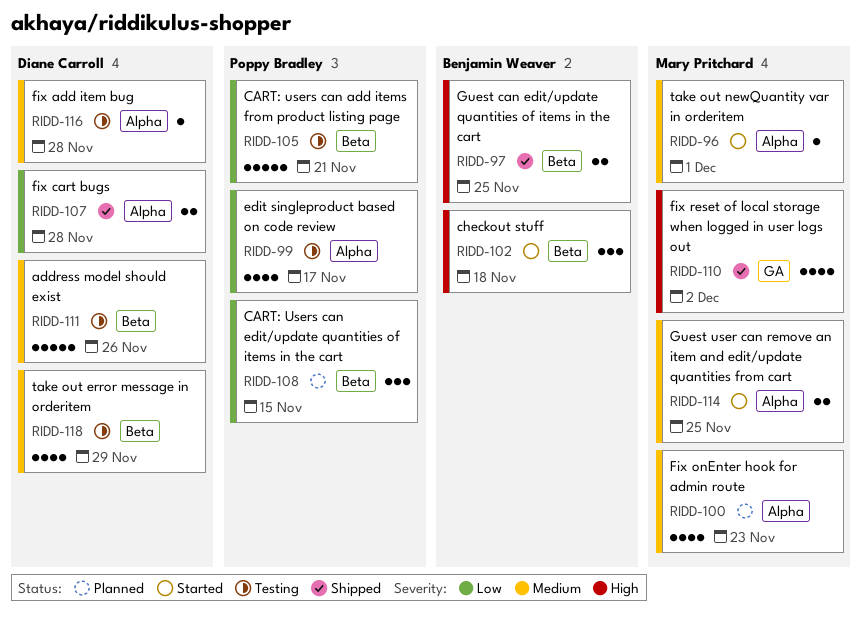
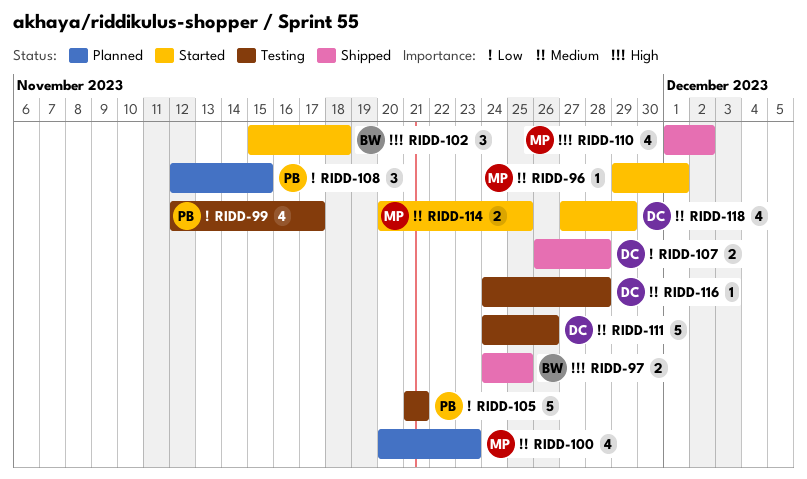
RIDD-118, status: Testing -> Started

